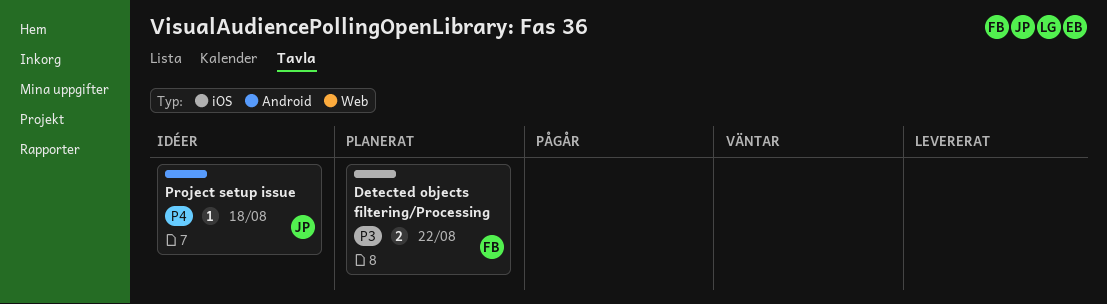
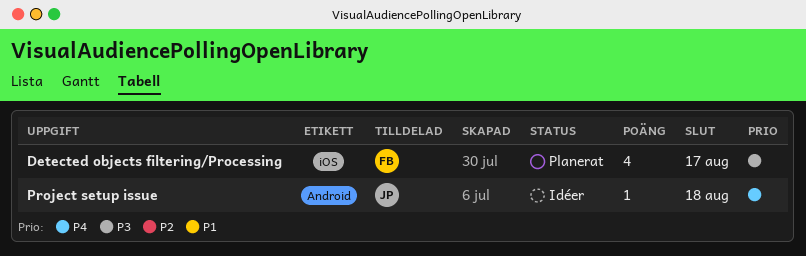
Detected objects filtering/Processing, estimate: 2 -> 4
Detected objects filtering/Processing, due: Aug 22 -> Aug 17

